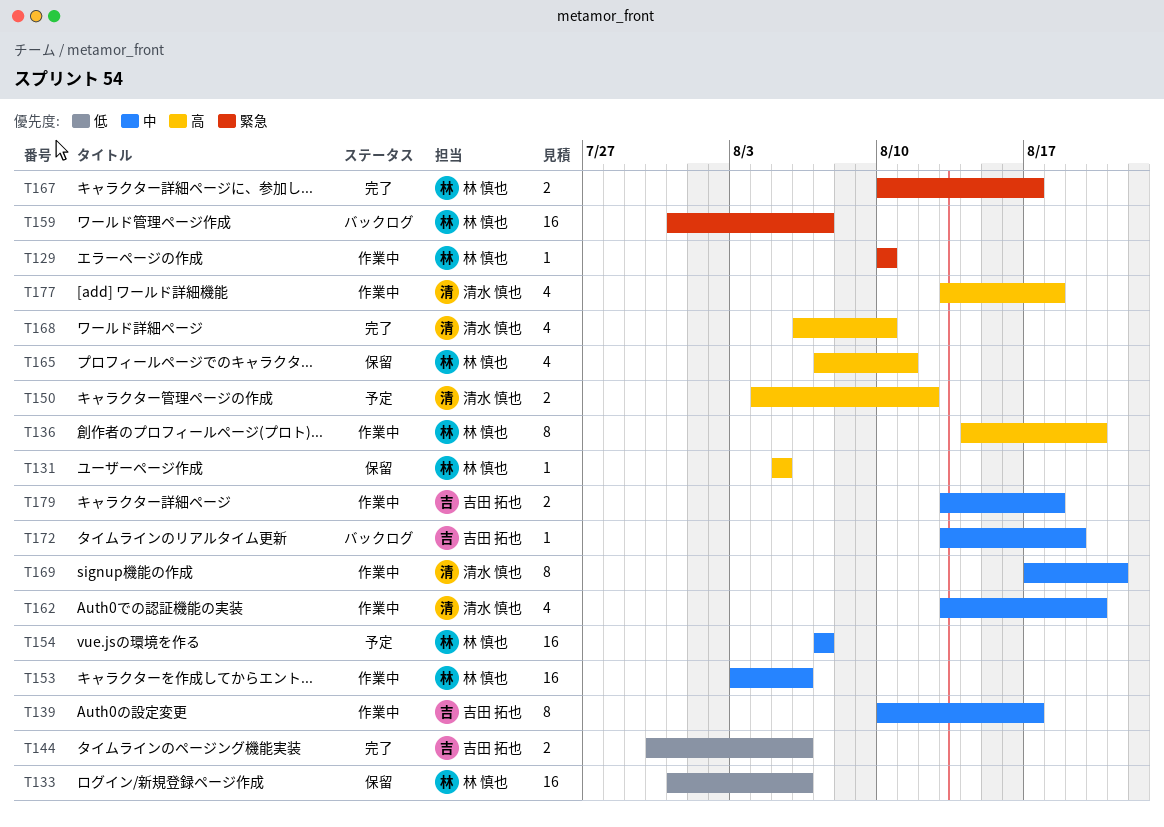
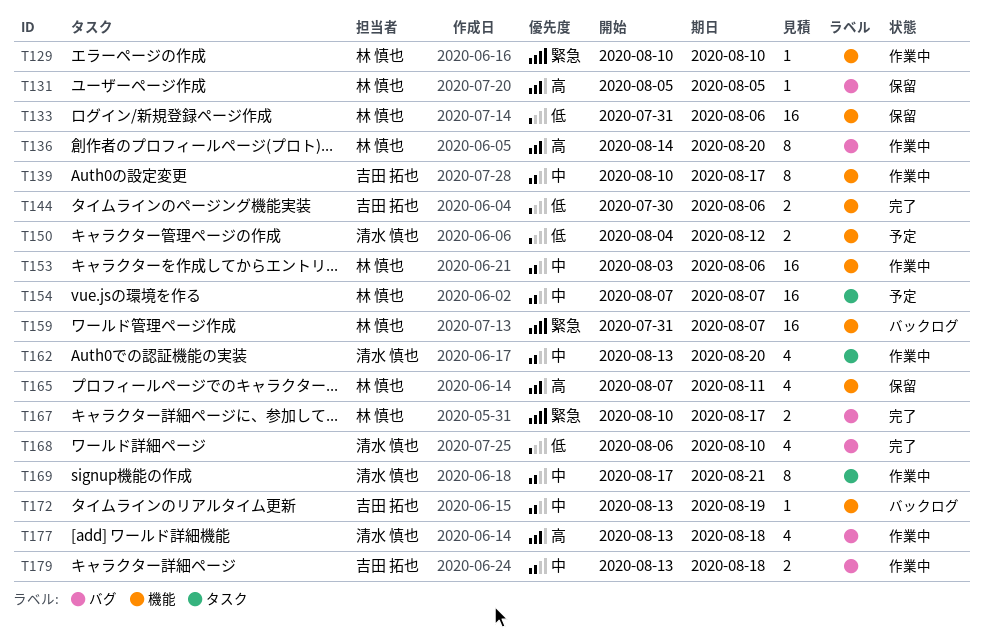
T150, priority: 高 -> 低
T168, priority: 高 -> 低

